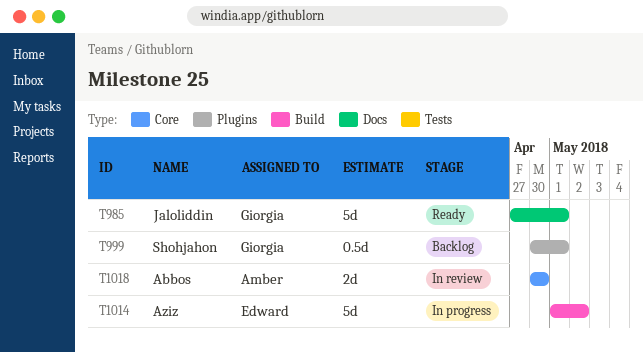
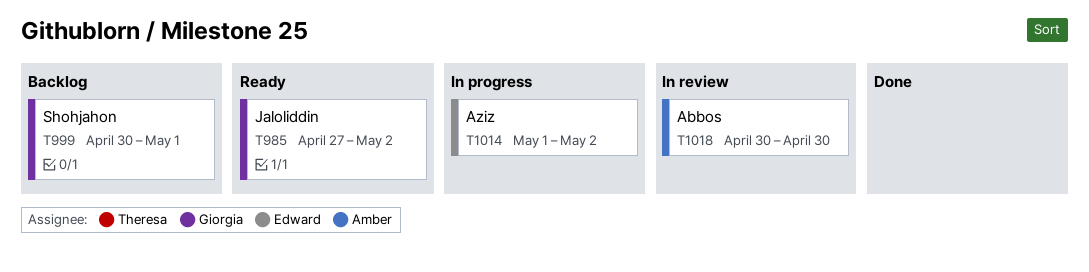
T985, due: May 1 -> May 2

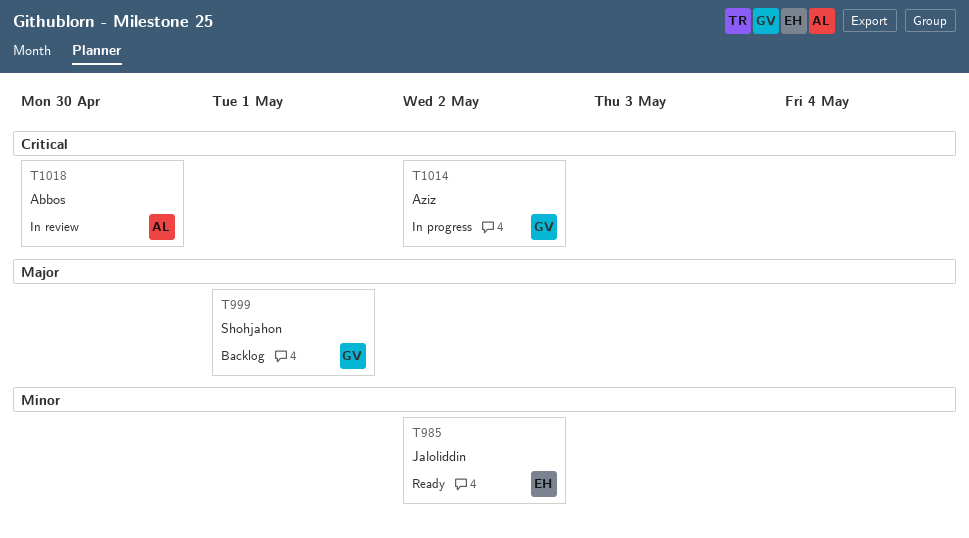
T985, owner: Giorgia -> Edward
T1014, owner: Edward -> Giorgia

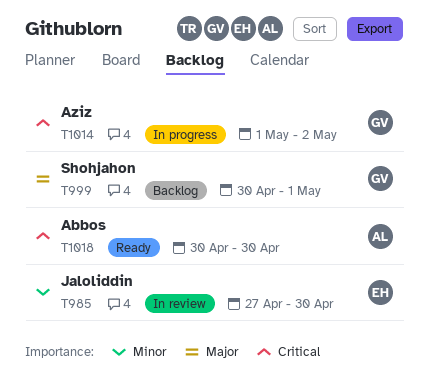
T985, status: Ready -> In review
T985, due: May 2 -> Apr 30
T1018, status: In review -> Ready

